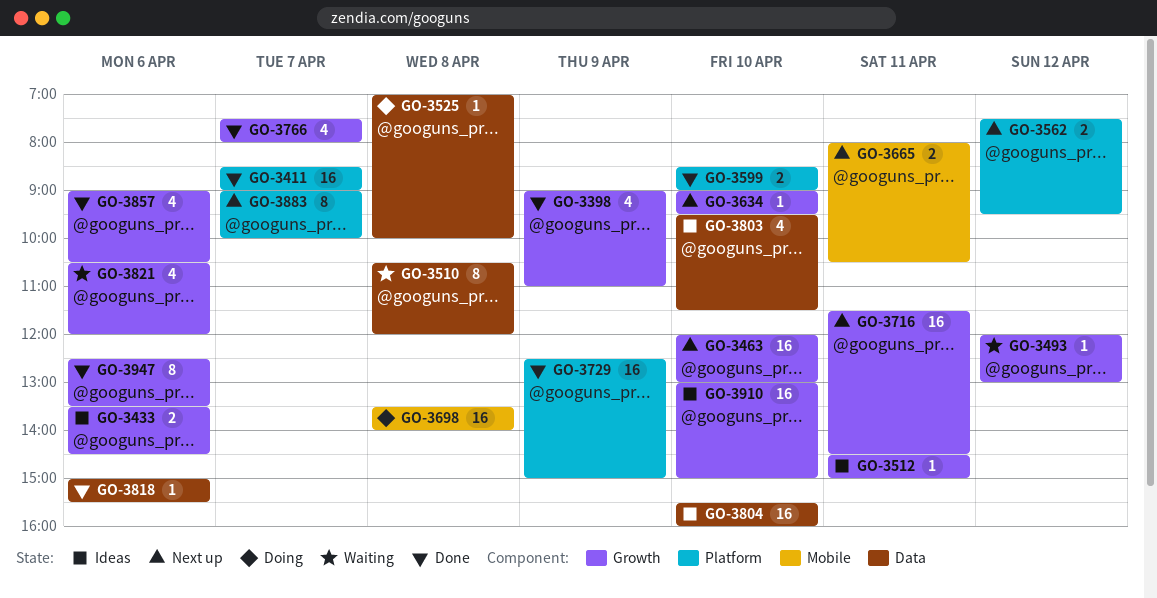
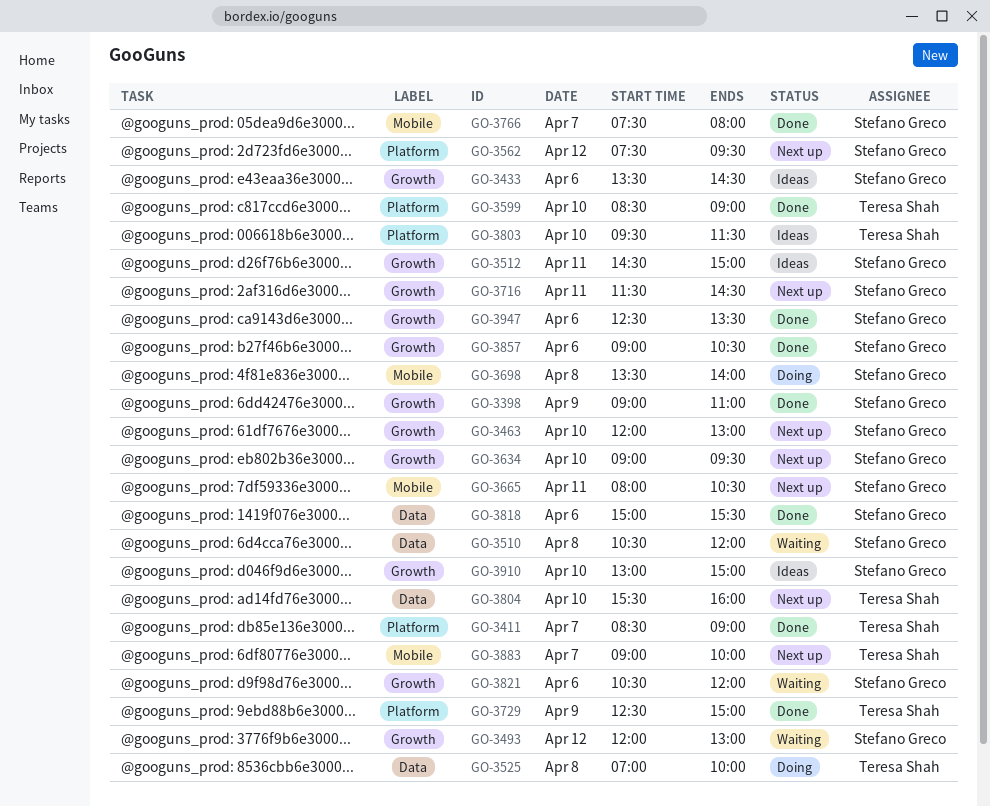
GO-3766, label: Growth -> Mobile
GO-3803, label: Data -> Platform
GO-3804, status: Ideas -> Next up
GO-3883, label: Platform -> Mobile

